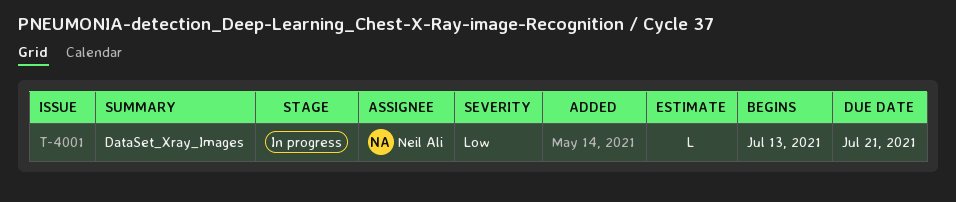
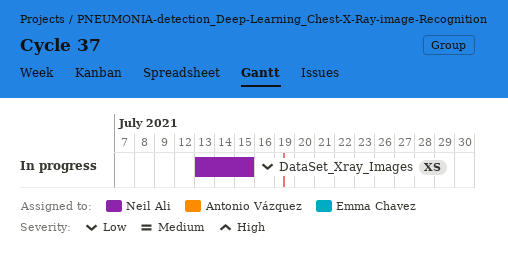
DataSet_Xray_Images, estimate: L -> XS
DataSet_Xray_Images, due: Jul 21 -> Jul 15

